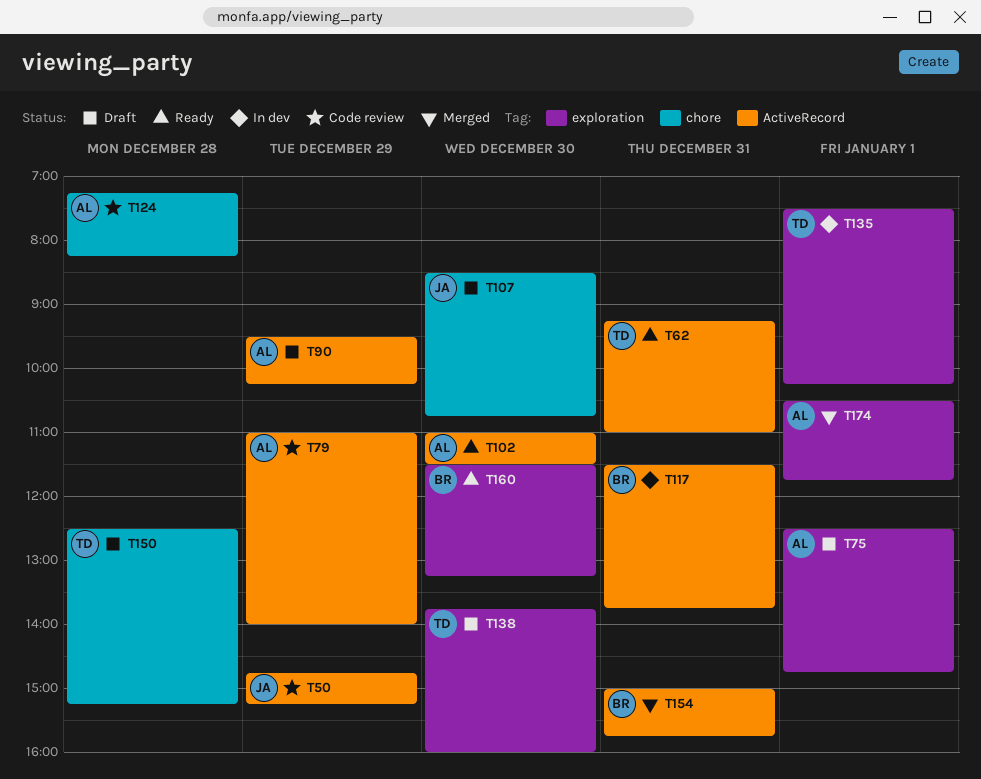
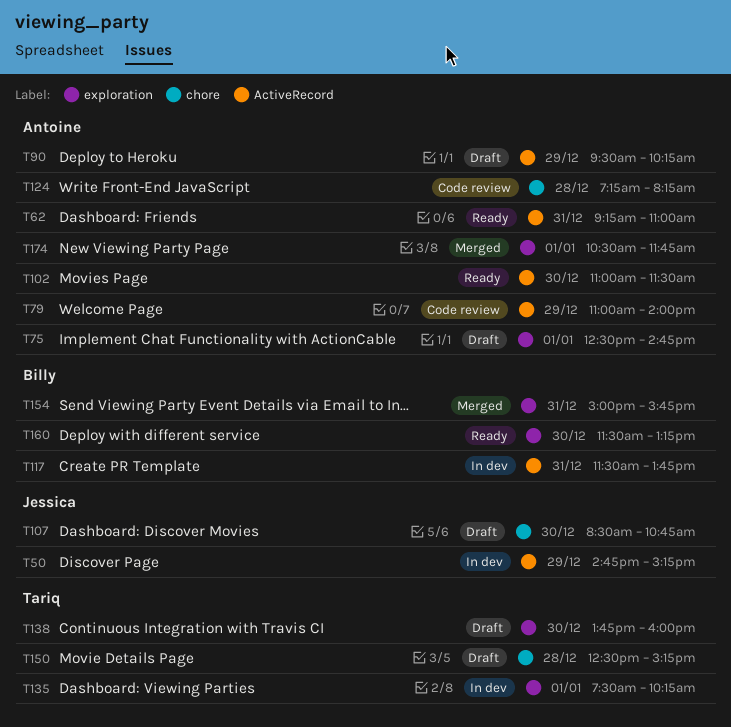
T50, status: Code review -> In dev
T62, owner: Tariq -> Antoine
T154, label: ActiveRecord -> exploration

